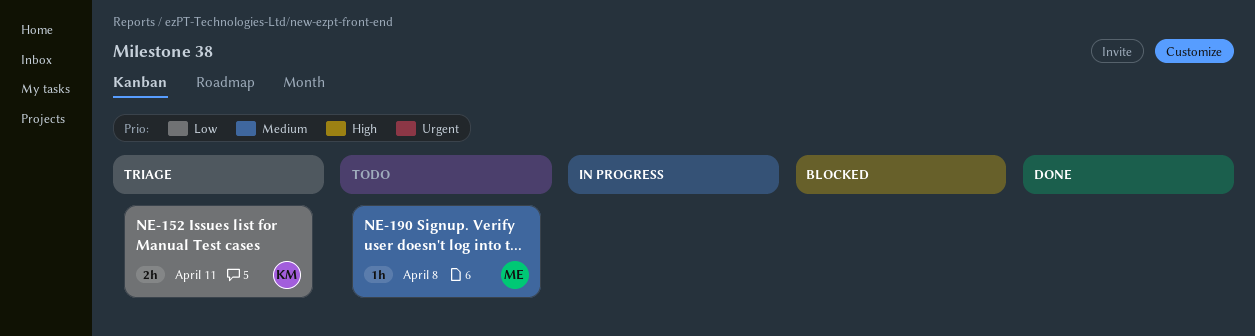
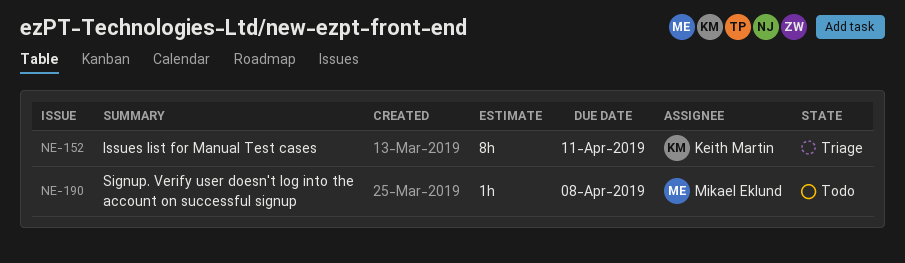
NE-152, estimate: 2h -> 8h

